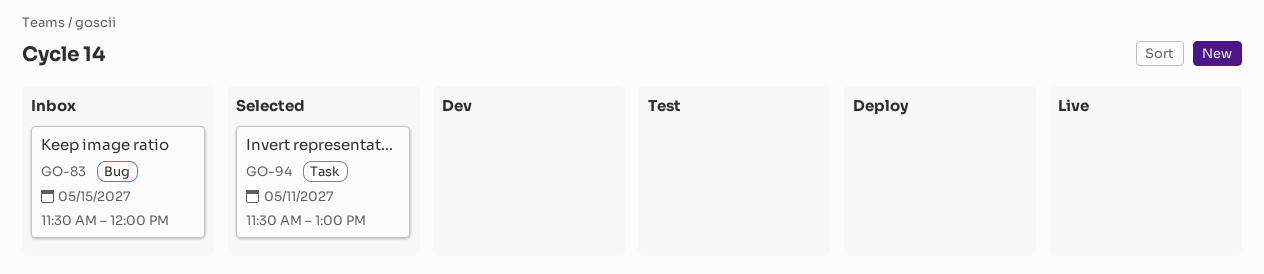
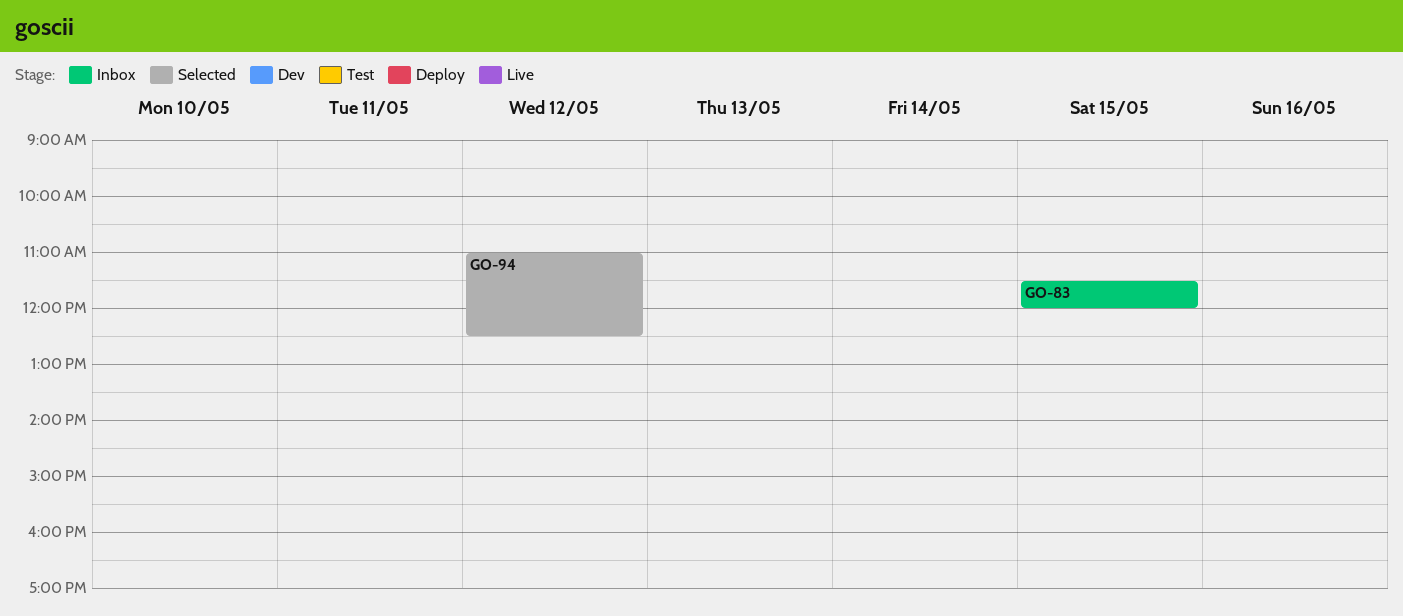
GO-94, day: May 11 -> May 12
GO-94, begins: 11:30 -> 11:00
GO-94, ends: 13:00 -> 12:30

